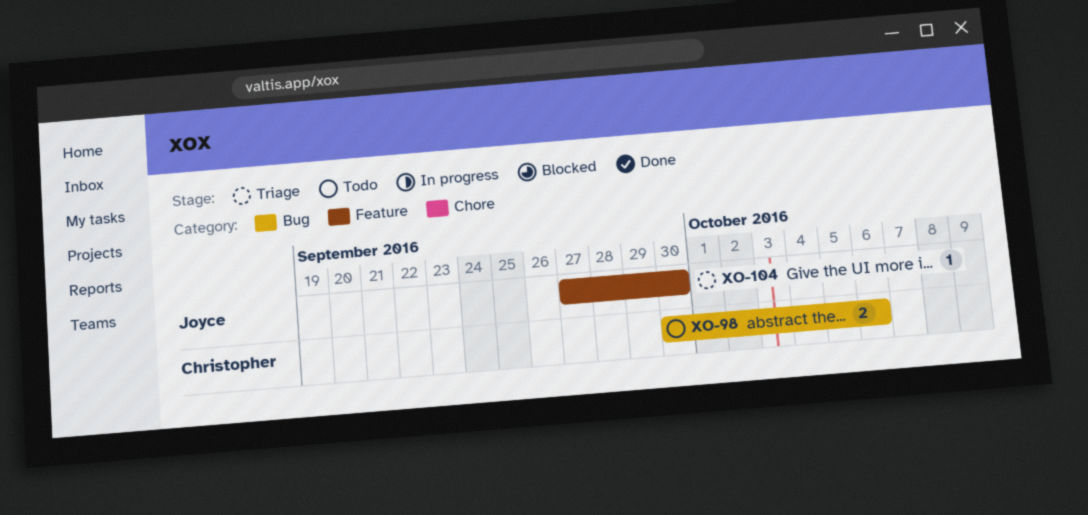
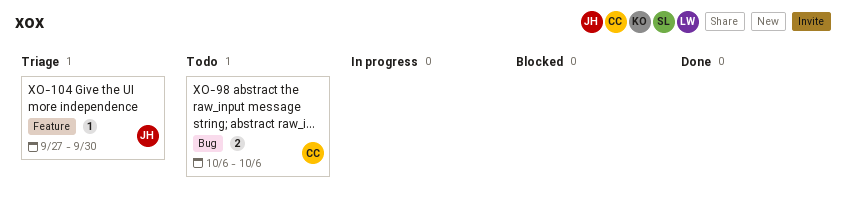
XO-98, start: Sep 30 -> Oct 6

